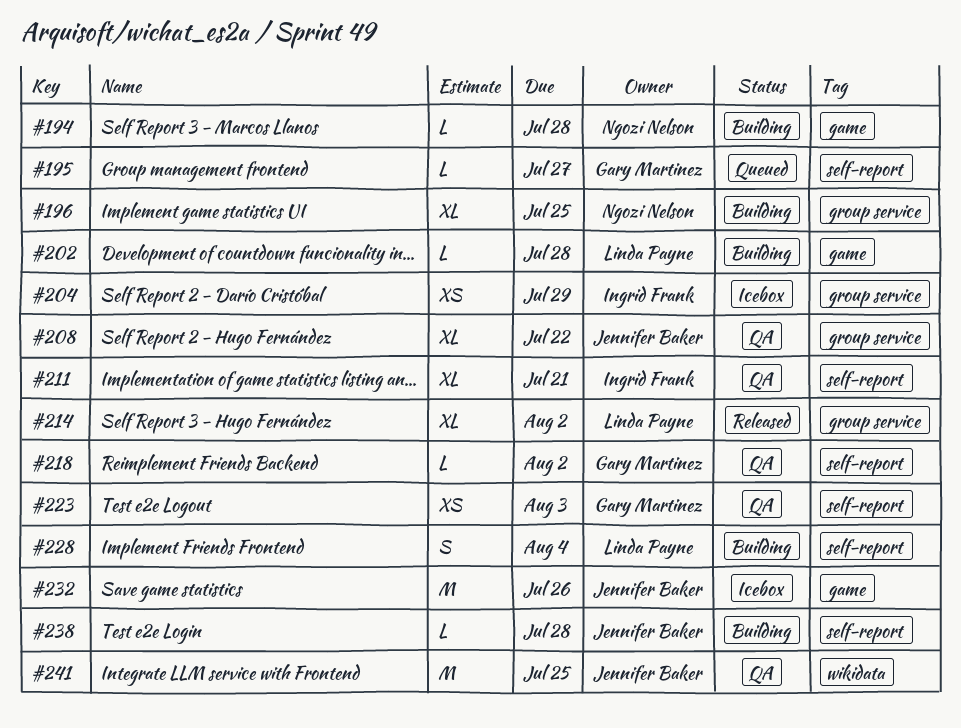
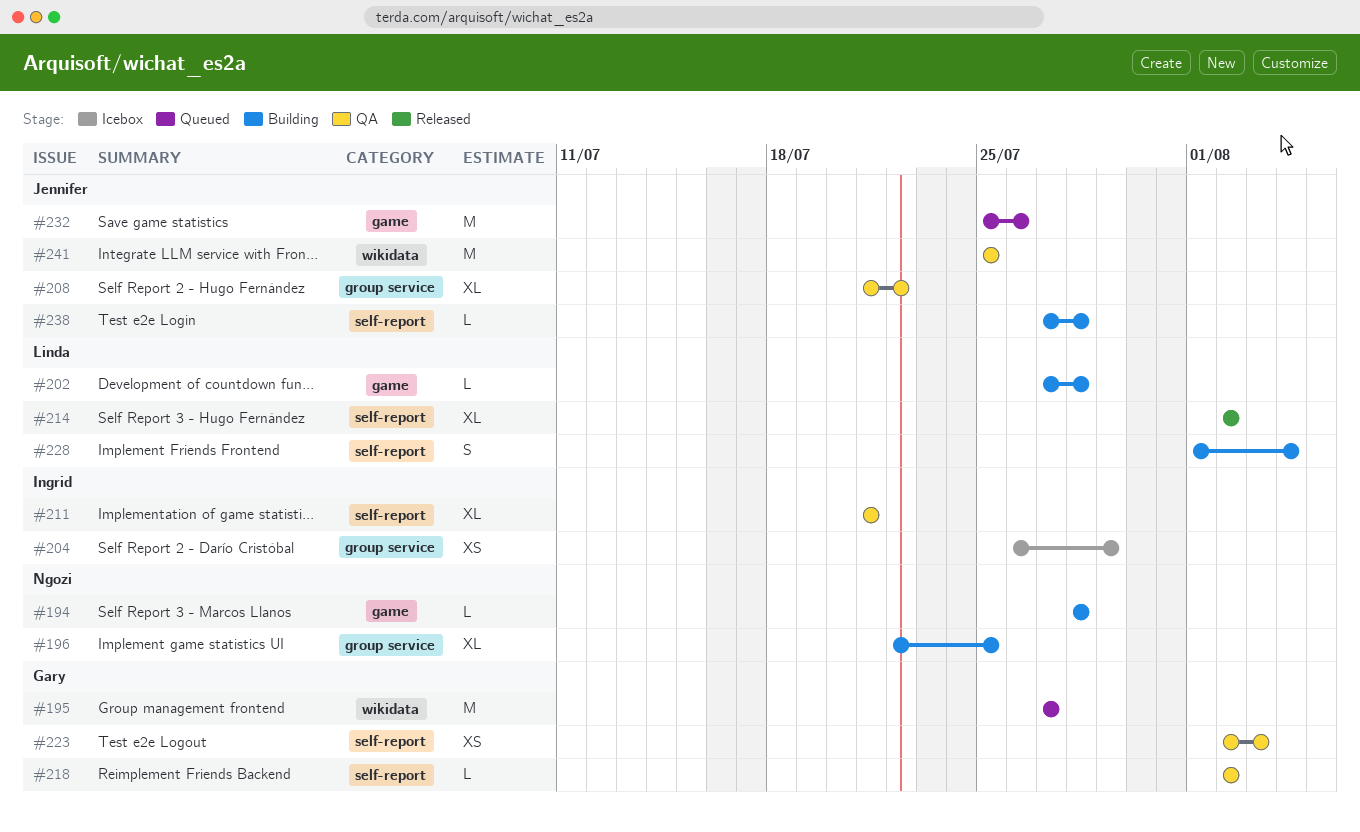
#195, label: self-report -> wikidata
#195, estimate: L -> M
#214, label: group service -> self-report
#232, status: Icebox -> Queued

